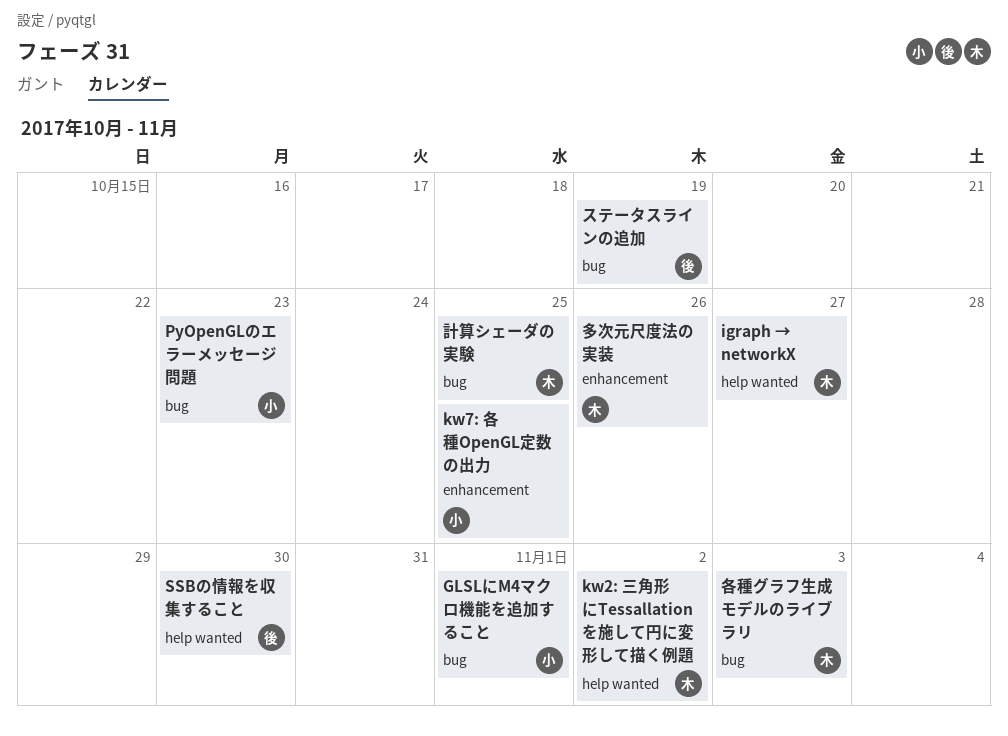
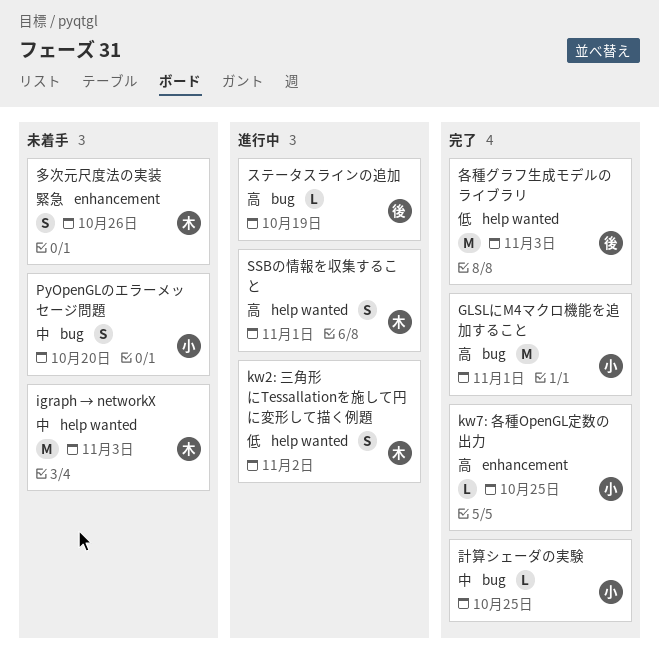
igraph → networkX, due: Oct 27 -> Nov 3
PyOpenGLのエラーメッセージ問題, due: Oct 23 -> Oct 20
SSBの情報を収集すること, owner: 後 -> 木
SSBの情報を収集すること, due: Oct 30 -> Nov 1
各種グラフ生成モデルのライブラリ, owner: 木 -> 後
各種グラフ生成モデルのライブラリ, label: bug -> help wanted
計算シェーダの実験, owner: 木 -> 小

